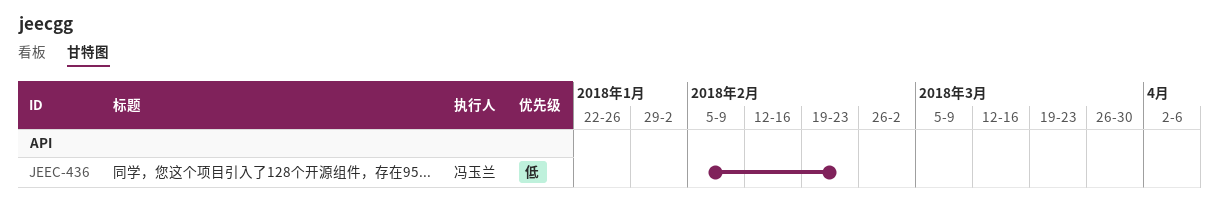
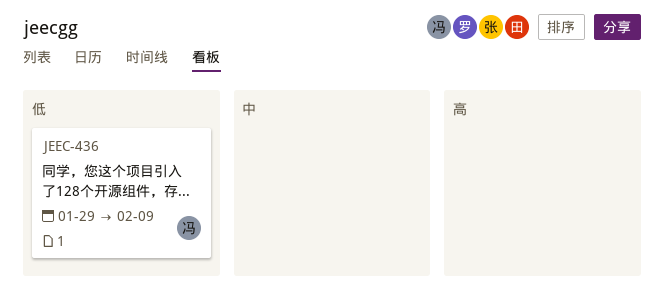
JEEC-436, start: Feb 5 -> Jan 29
JEEC-436, due: Feb 23 -> Feb 9

